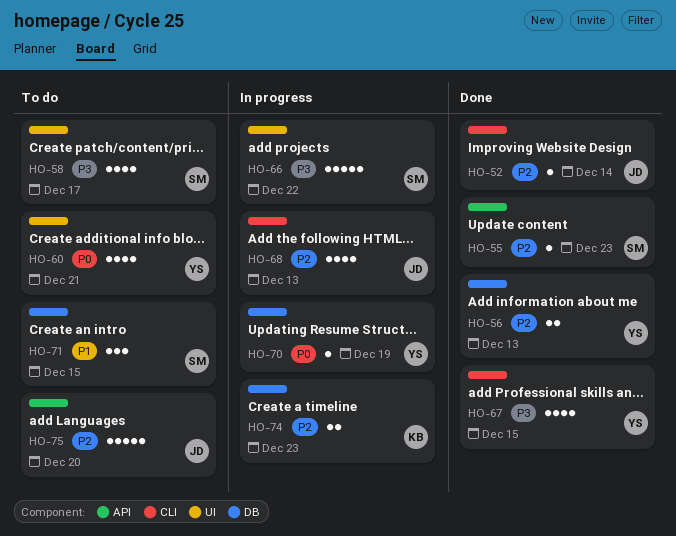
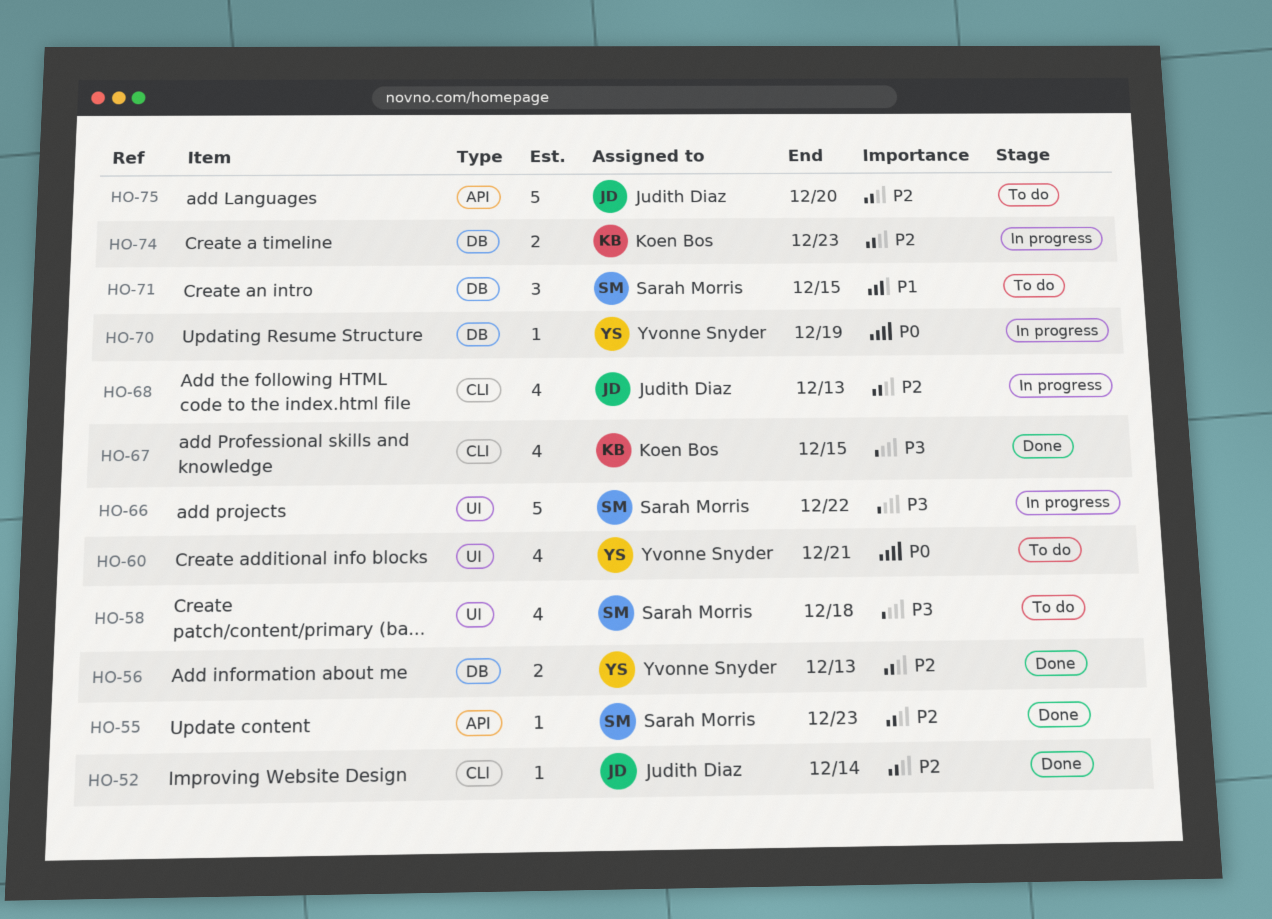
HO-58, due: Dec 17 -> Dec 18
HO-67, owner: Yvonne Snyder -> Koen Bos

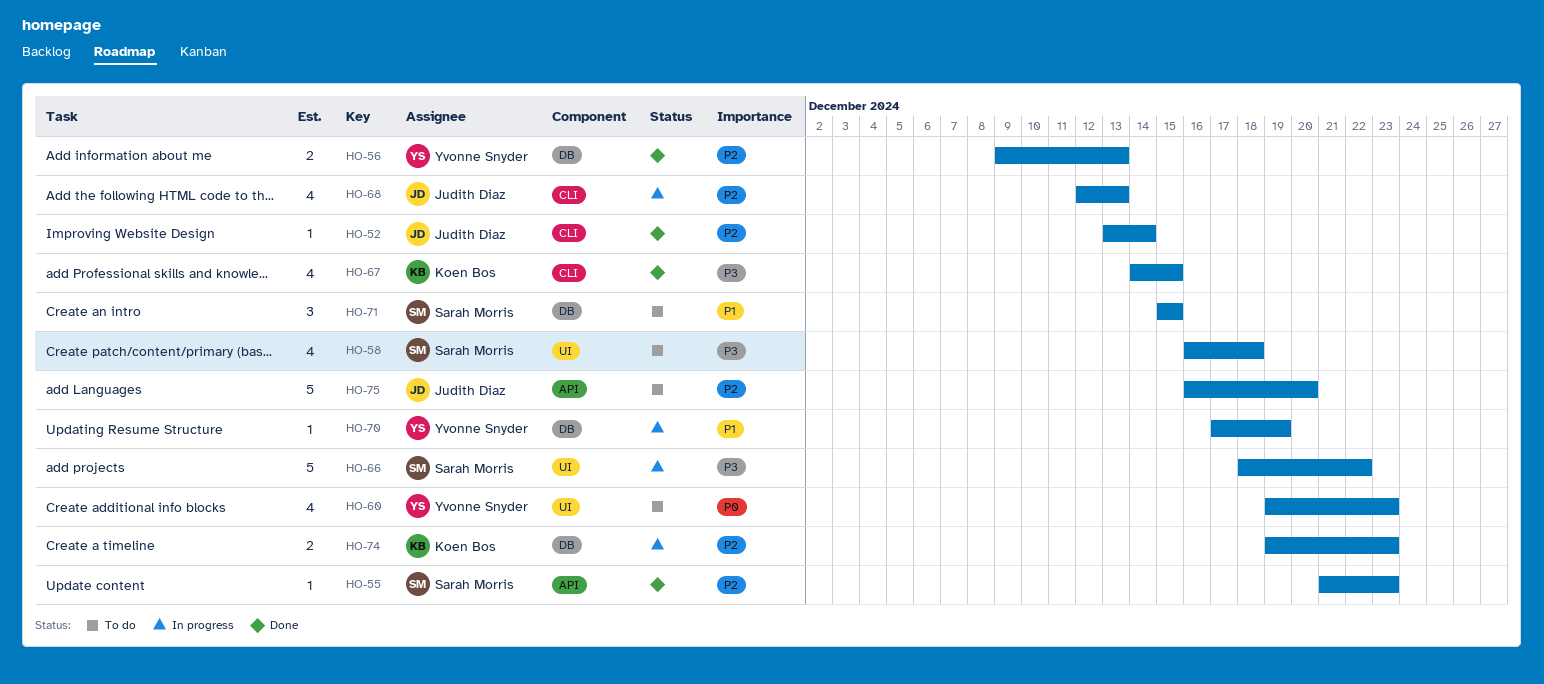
HO-60, due: Dec 21 -> Dec 23
HO-70, priority: P0 -> P1

